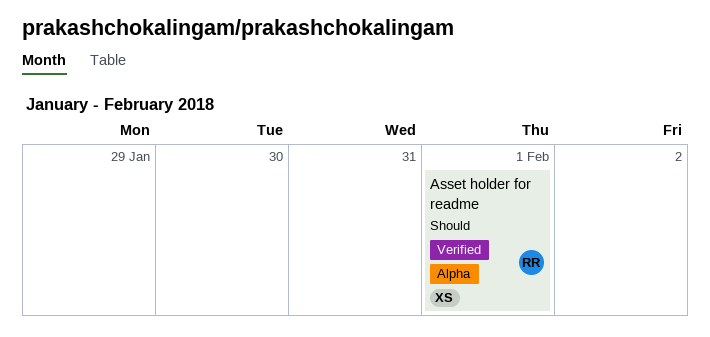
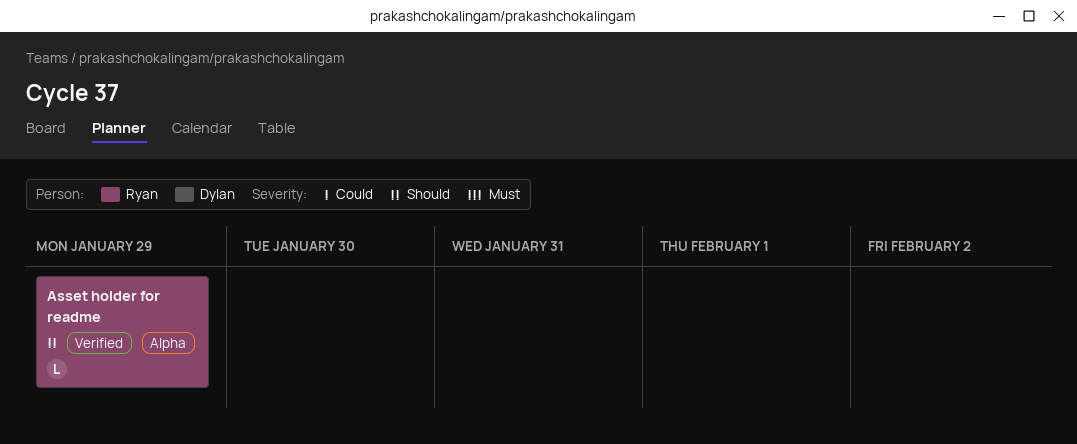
Asset holder for readme, estimate: XS -> L
Asset holder for readme, due: Feb 1 -> Jan 29

